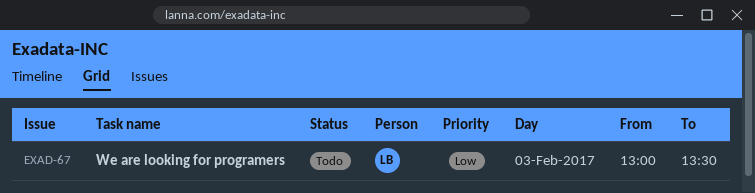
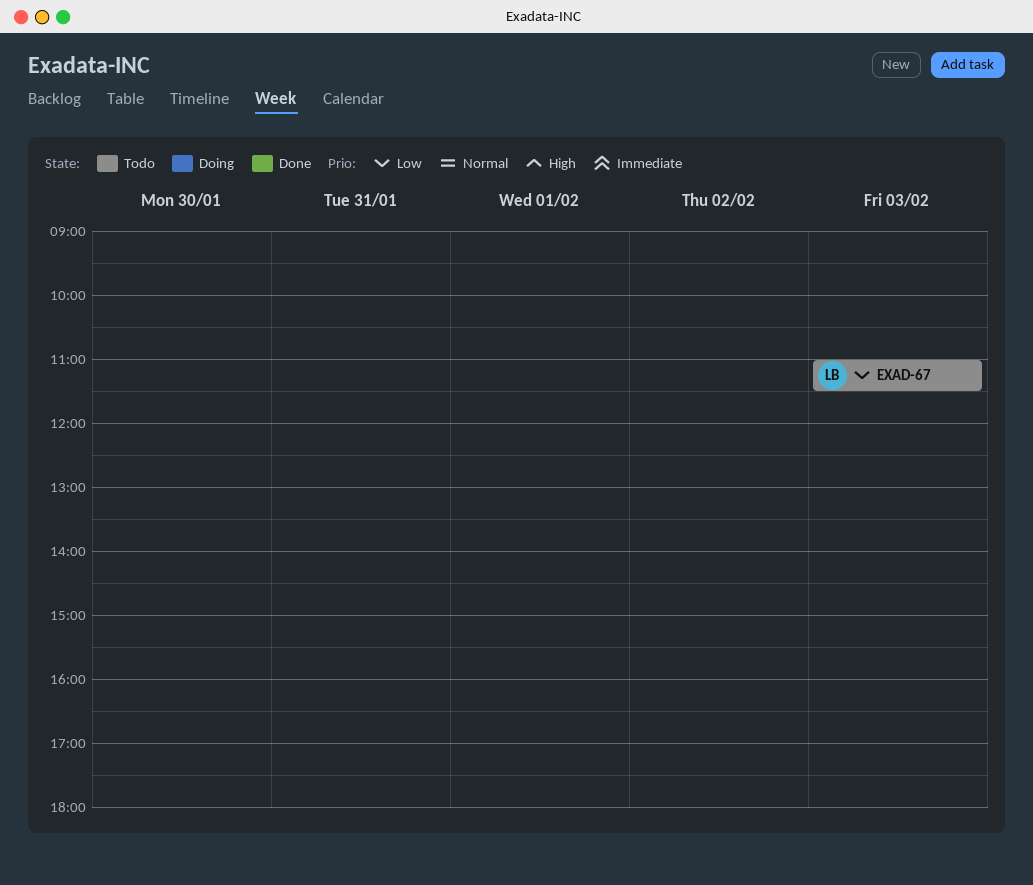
EXAD-67, begins: 13:00 -> 11:00
EXAD-67, ends: 13:30 -> 11:30

